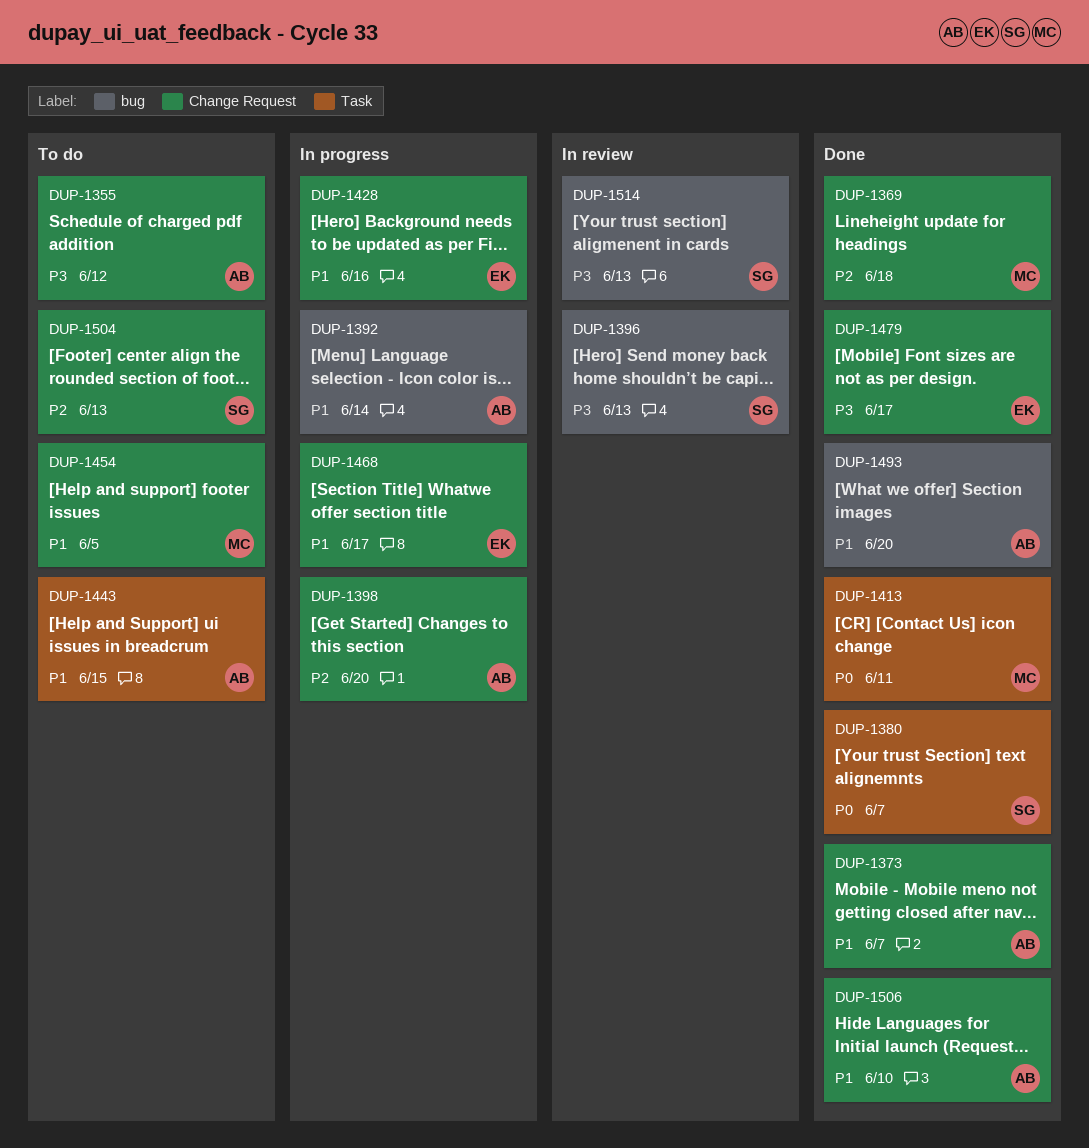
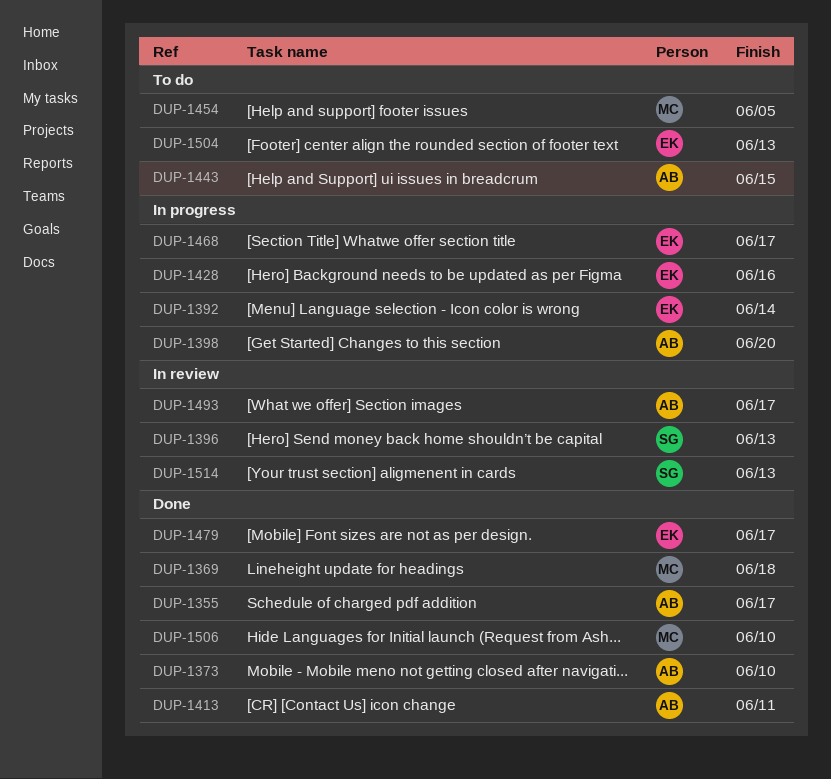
DUP-1355, status: To do -> Done
DUP-1355, due: Jun 12 -> Jun 17
DUP-1373, due: Jun 7 -> Jun 10
DUP-1380: present -> none
DUP-1392, owner: AB -> EK
DUP-1413, owner: MC -> AB
DUP-1493, status: Done -> In review
DUP-1493, due: Jun 20 -> Jun 17
DUP-1504, owner: SG -> EK
DUP-1506, owner: AB -> MC

